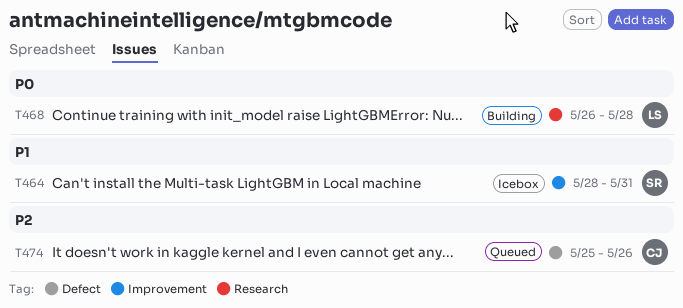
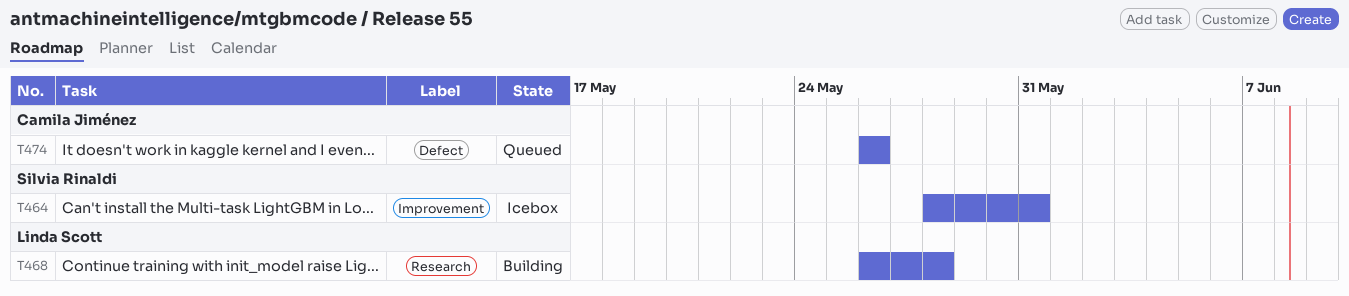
T474, start: May 25 -> May 26

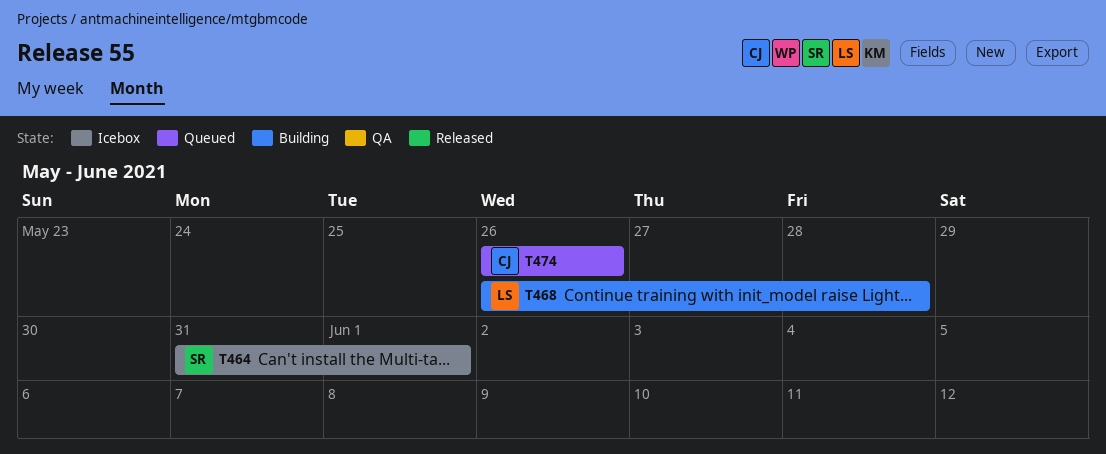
T464, start: May 28 -> May 31
T464, due: May 31 -> Jun 1

